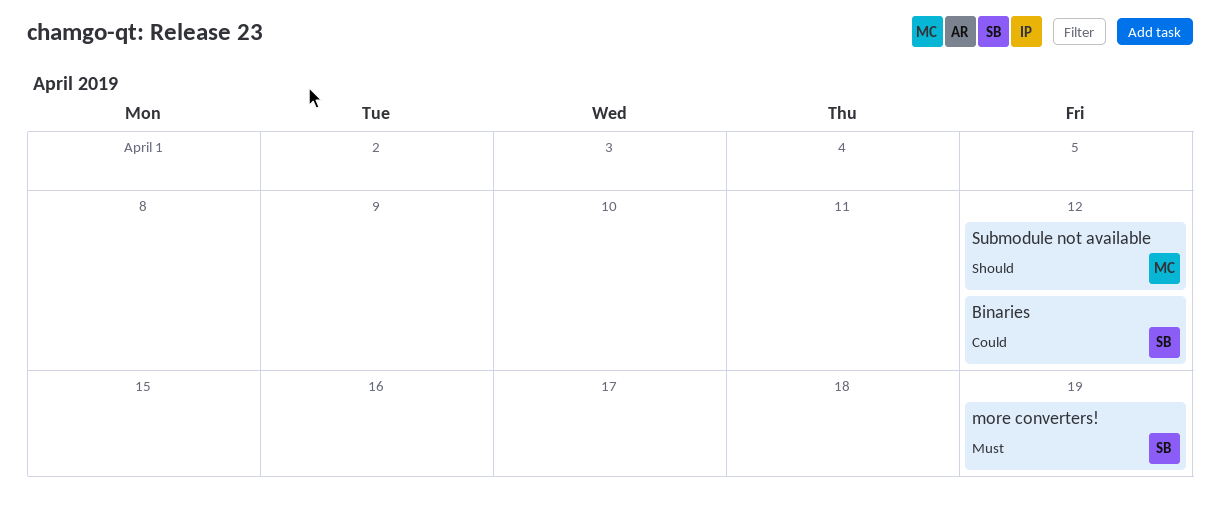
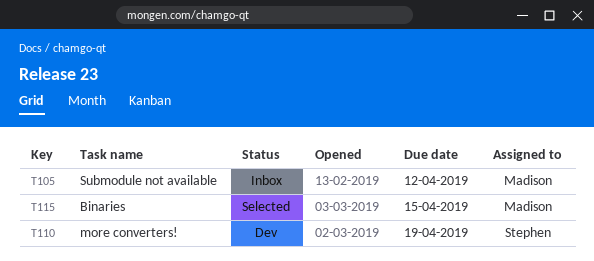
Binaries, owner: Stephen -> Madison
Binaries, due: Apr 12 -> Apr 15

